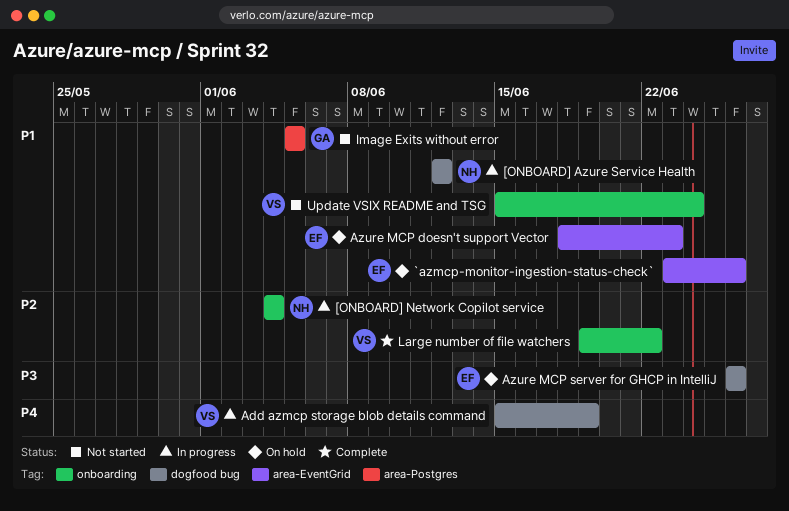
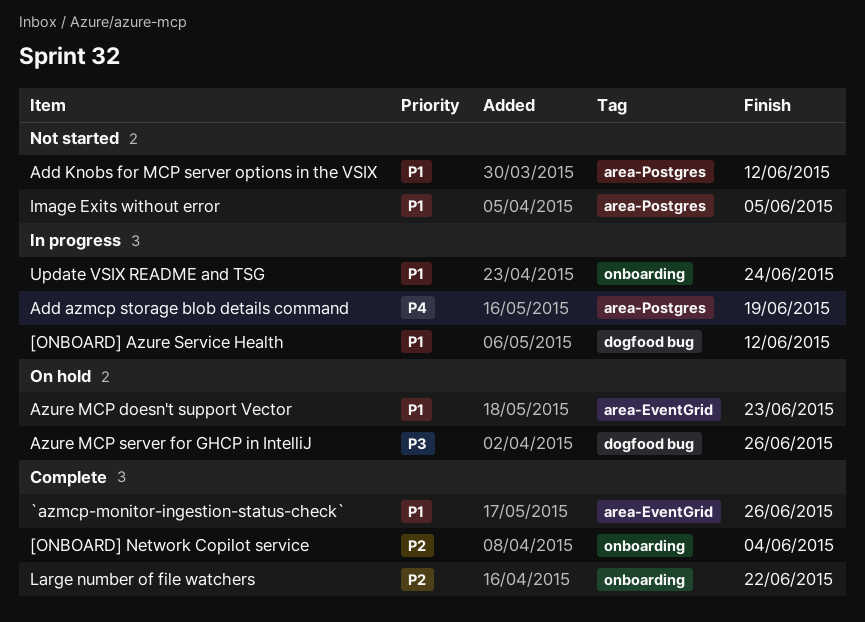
[ONBOARD] Network Copilot service, status: In progress -> Complete
`azmcp-monitor-ingestion-status-check`, status: On hold -> Complete
Add azmcp storage blob details command, label: dogfood bug -> area-Postgres
Add Knobs for MCP server options in the VSIX: none -> present
Update VSIX README and TSG, status: Not started -> In progress

